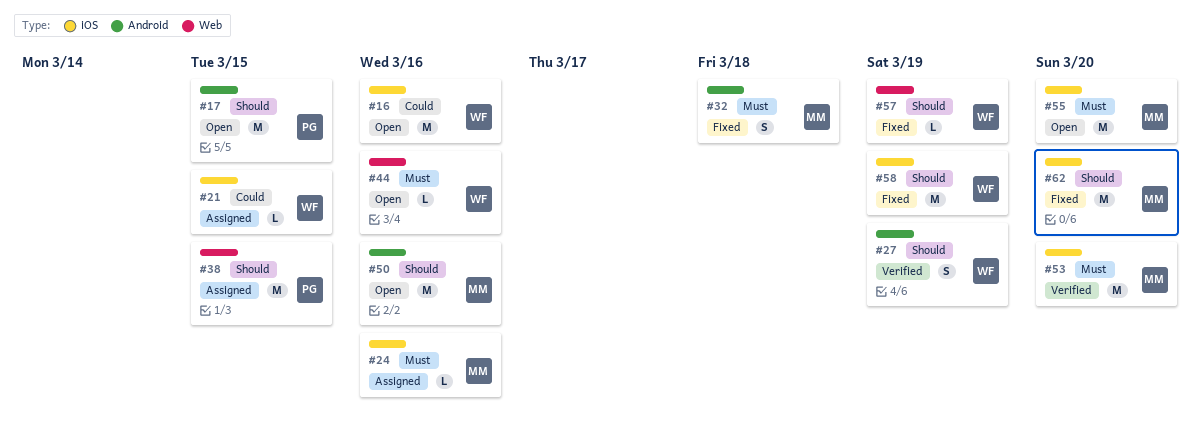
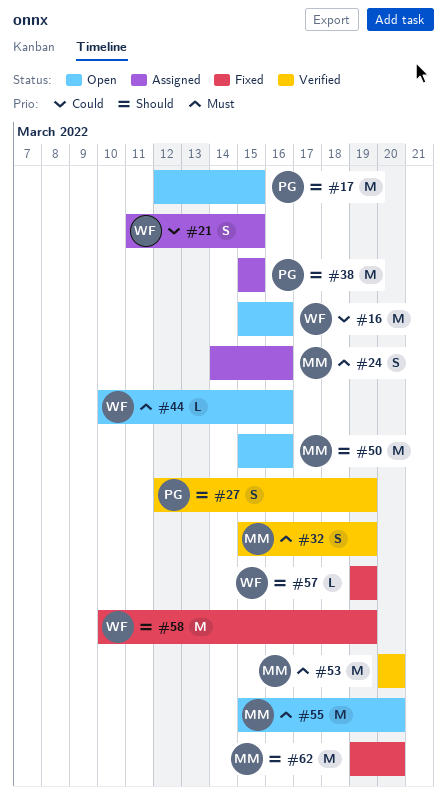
#21, estimate: L -> S
#24, estimate: L -> S
#27, owner: WF -> PG
#32, status: Fixed -> Verified
#32, due: Mar 18 -> Mar 19

